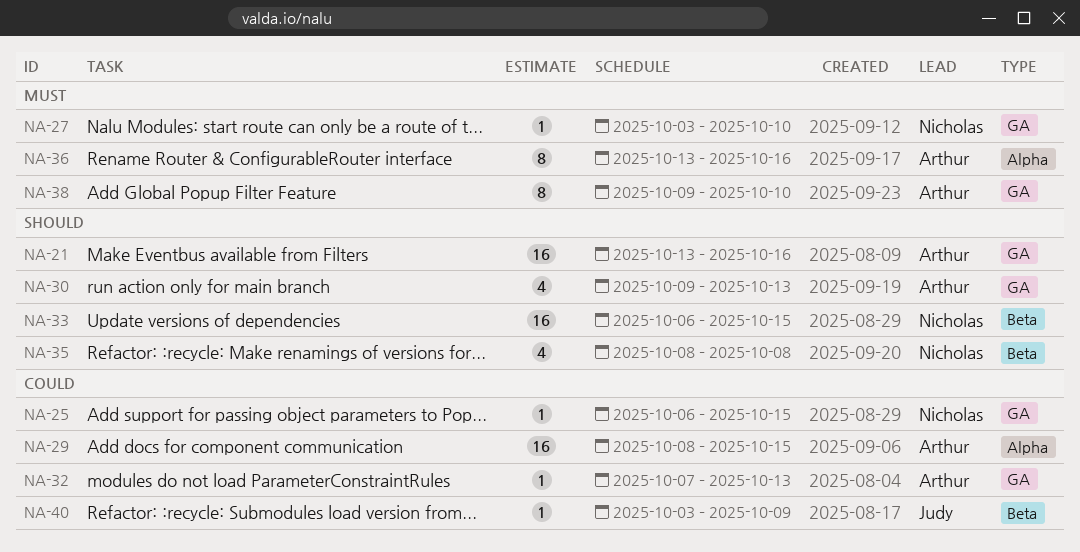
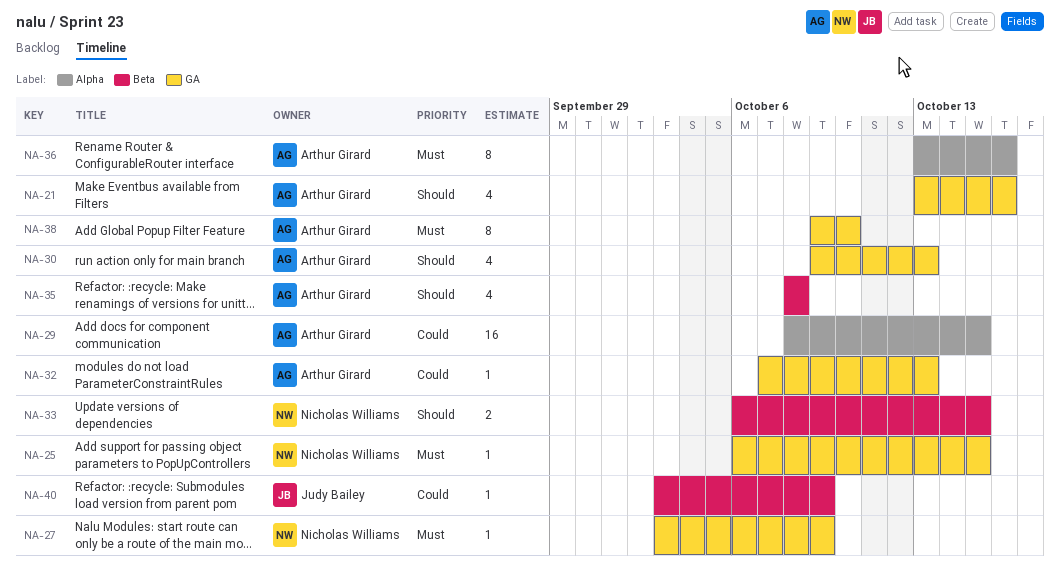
NA-21, estimate: 16 -> 4
NA-25, priority: Could -> Must
NA-27, due: Oct 10 -> Oct 9
NA-33, estimate: 16 -> 2
NA-35, owner: Nicholas Williams -> Arthur Girard

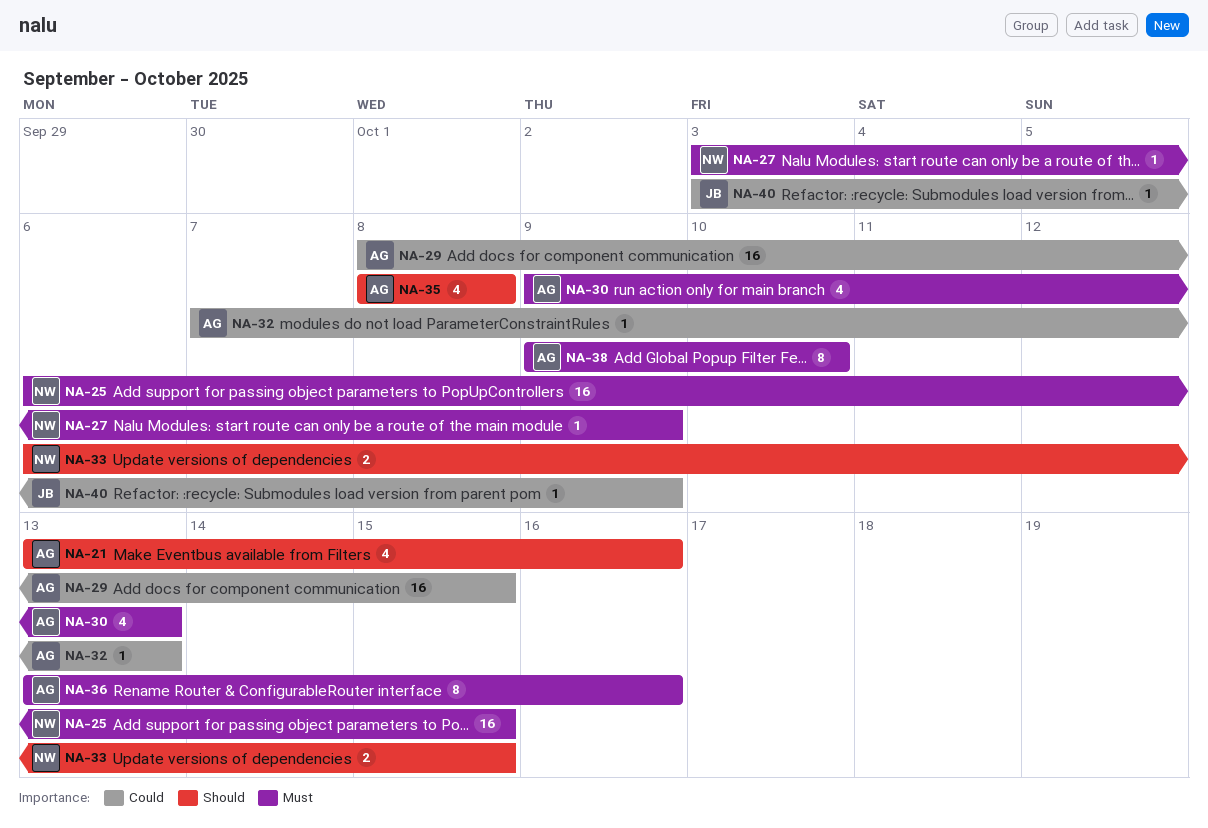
NA-25, estimate: 1 -> 16
NA-30, priority: Should -> Must

